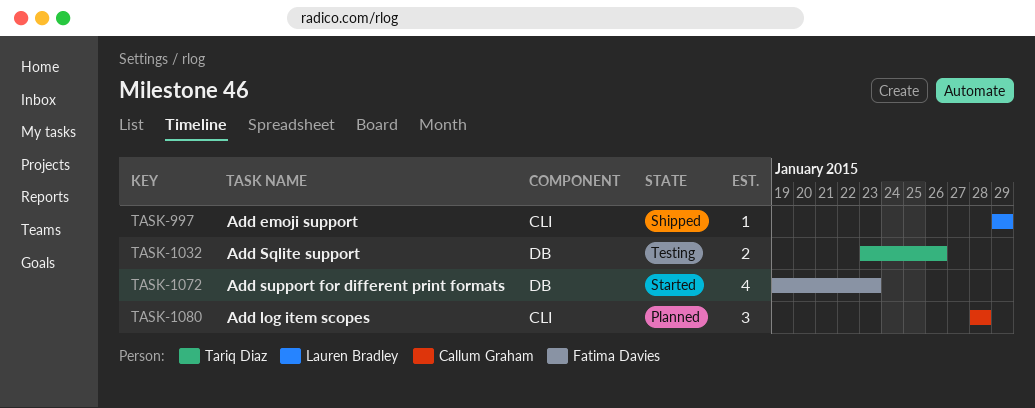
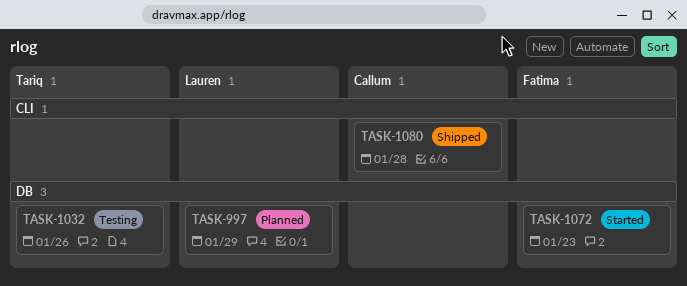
TASK-997, status: Shipped -> Planned
TASK-997, label: CLI -> DB
TASK-1080, status: Planned -> Shipped

